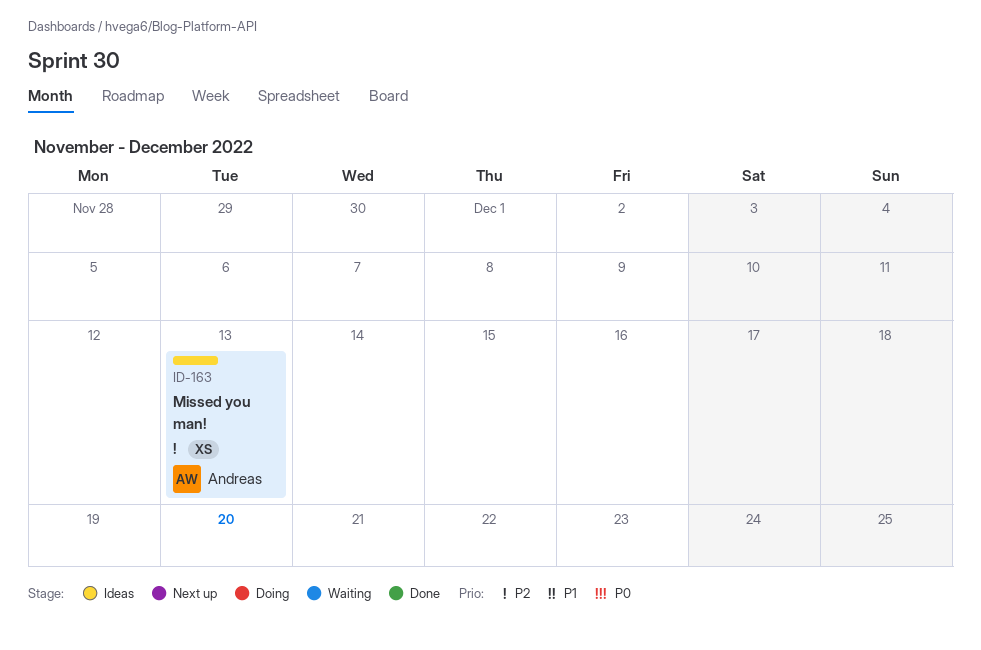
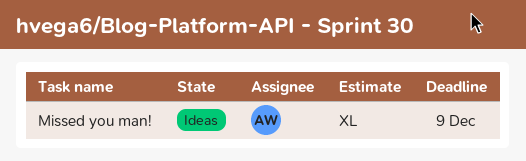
Missed you man!, estimate: XS -> XL
Missed you man!, due: Dec 13 -> Dec 9

